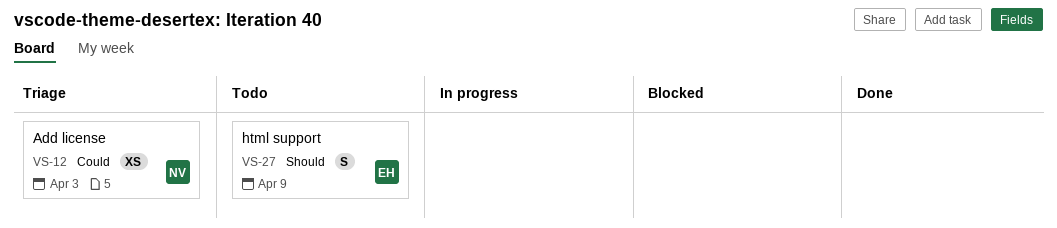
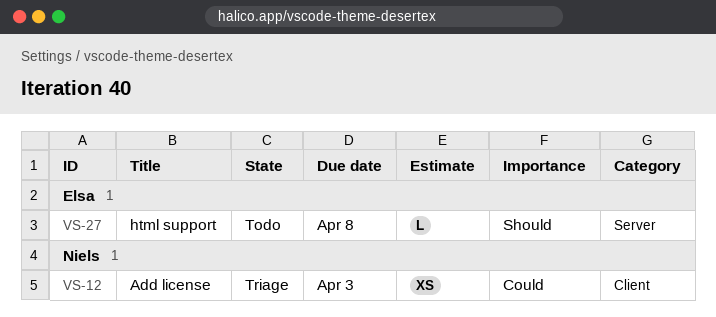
VS-27, estimate: S -> L
VS-27, due: Apr 9 -> Apr 8

